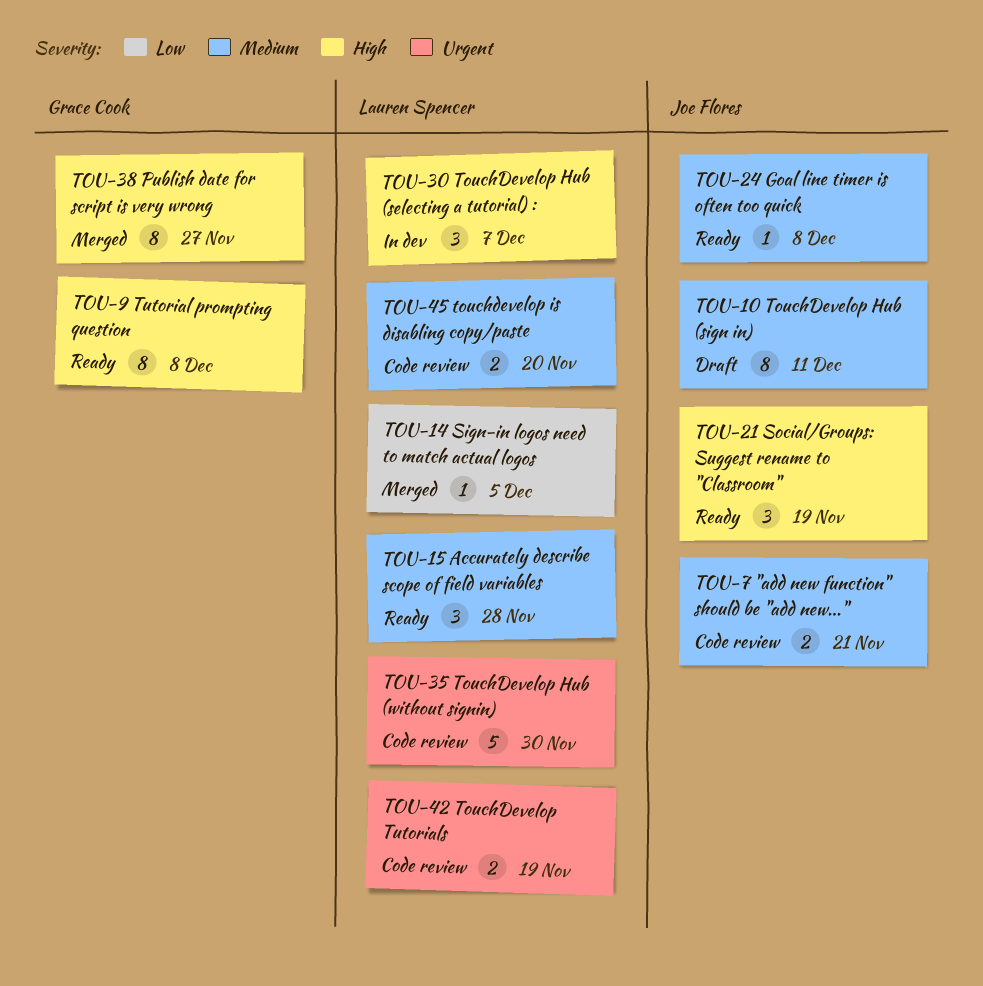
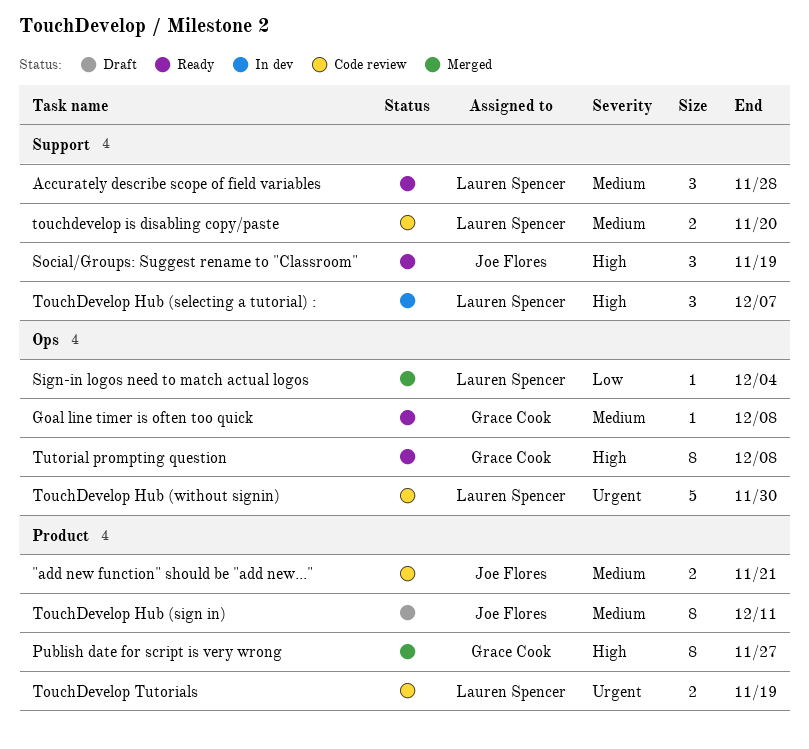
Goal line timer is often too quick, owner: Joe Flores -> Grace Cook
Sign-in logos need to match actual logos, due: Dec 5 -> Dec 4

